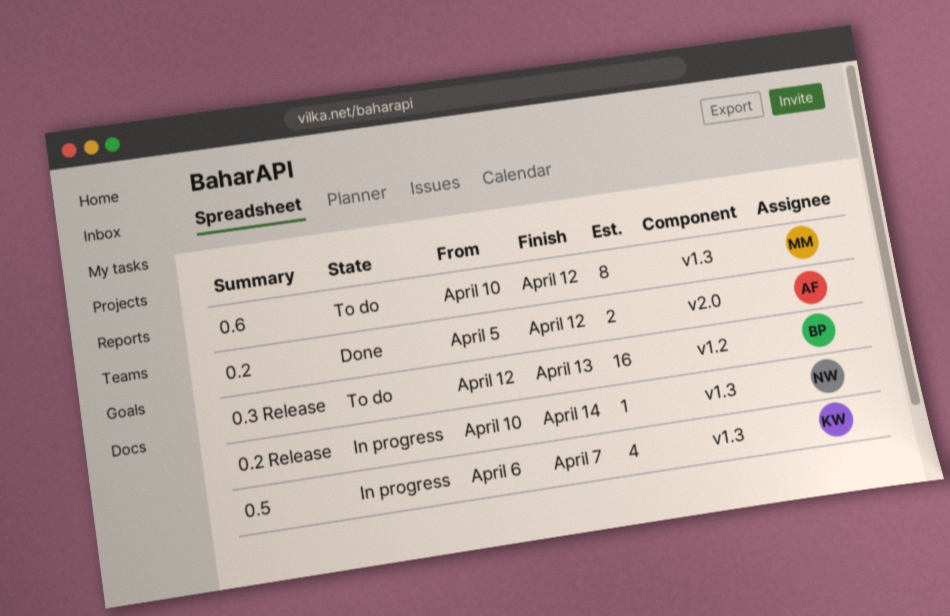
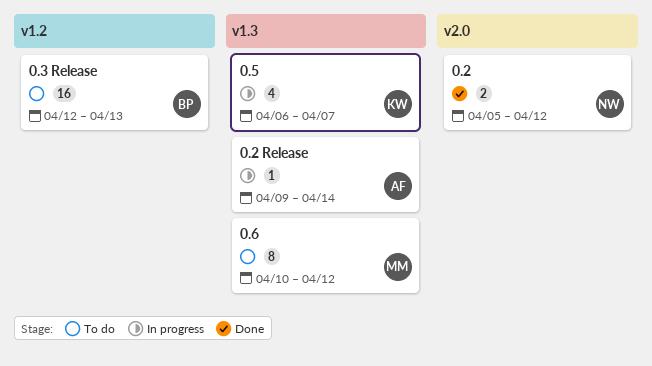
0.2, owner: AF -> NW
0.2 Release, owner: NW -> AF
0.2 Release, start: Apr 10 -> Apr 9

